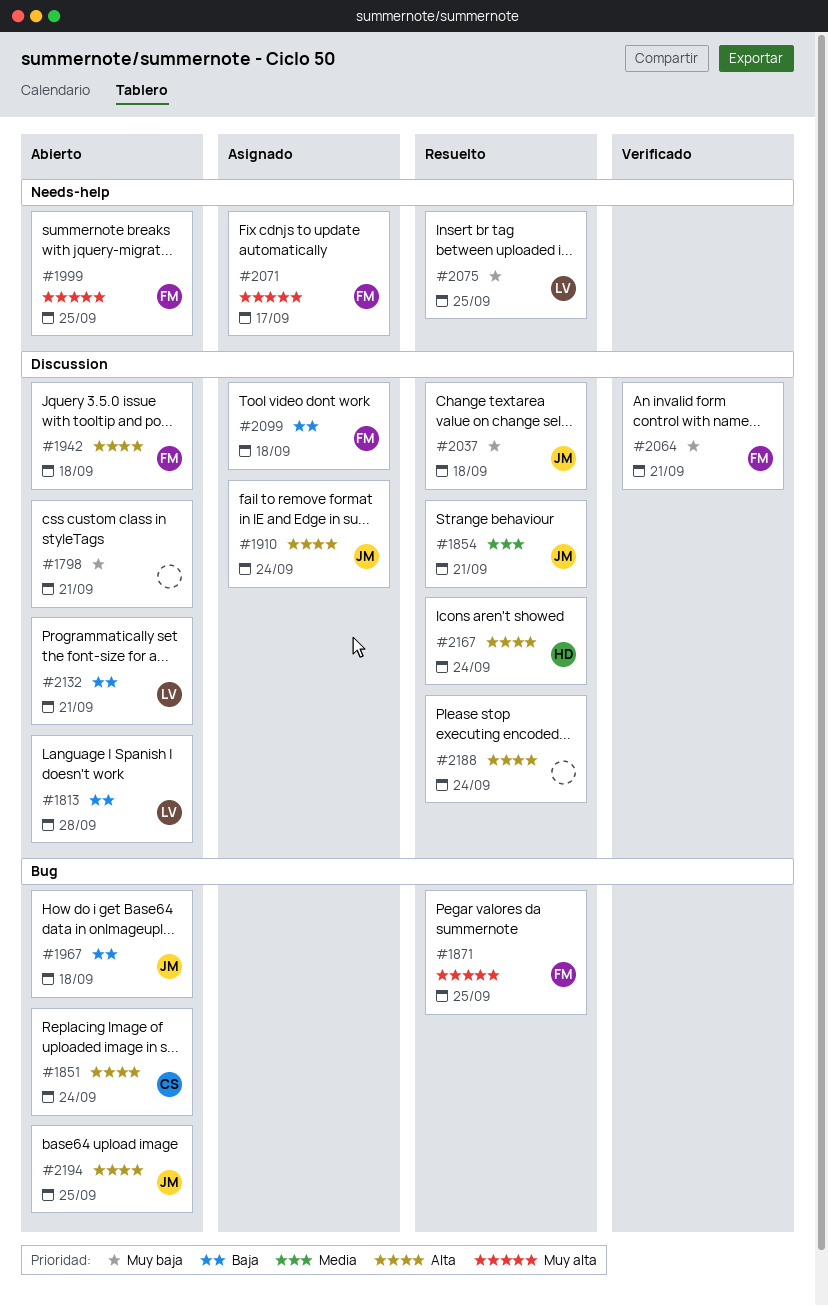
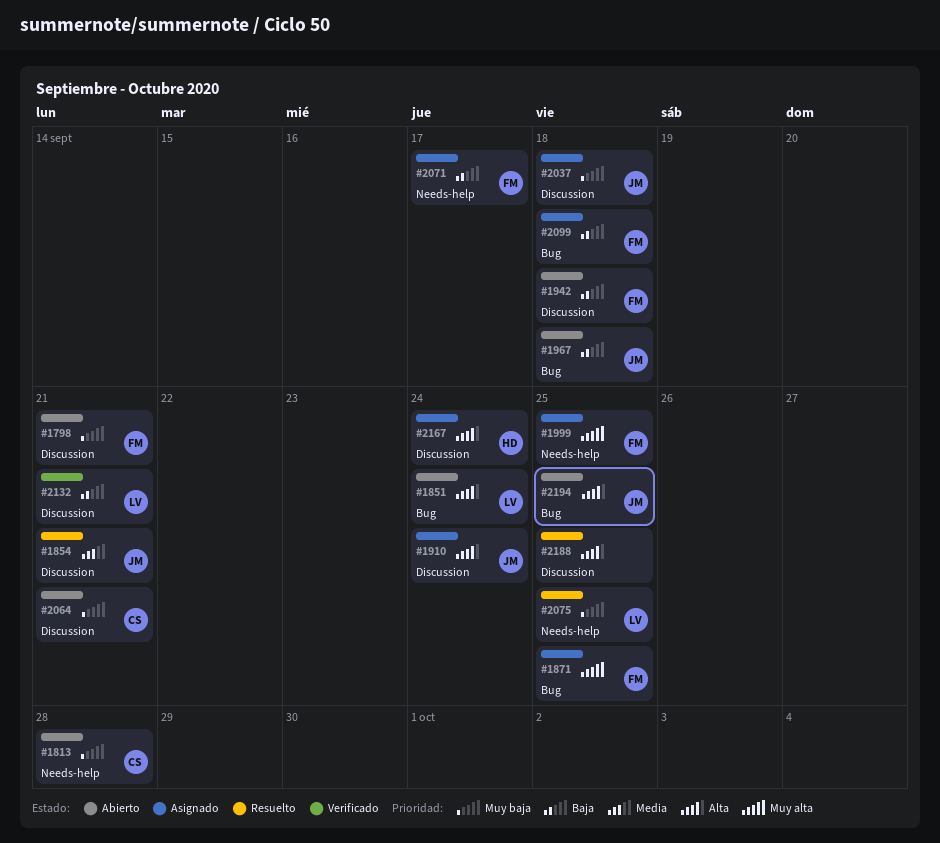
#1798, owner: none -> FM
#1813, owner: LV -> CS
#1813, priority: Baja -> Muy baja
#1813, label: Discussion -> Needs-help
#1851, owner: CS -> LV
#1871, status: Resuelto -> Asignado
#1942, priority: Alta -> Baja
#1999, status: Abierto -> Asignado
#2037, status: Resuelto -> Asignado
#2064, status: Verificado -> Abierto
#2064, owner: FM -> CS
#2071, priority: Muy alta -> Baja
#2099, label: Discussion -> Bug
#2132, status: Abierto -> Verificado
#2167, status: Resuelto -> Asignado
#2188, due: Sep 24 -> Sep 25

